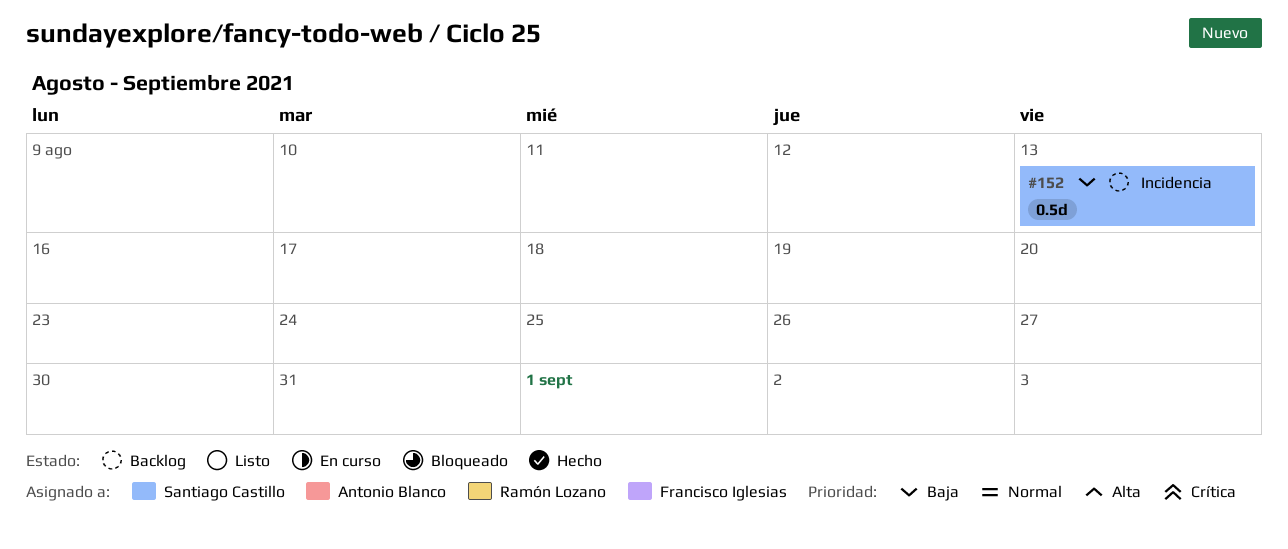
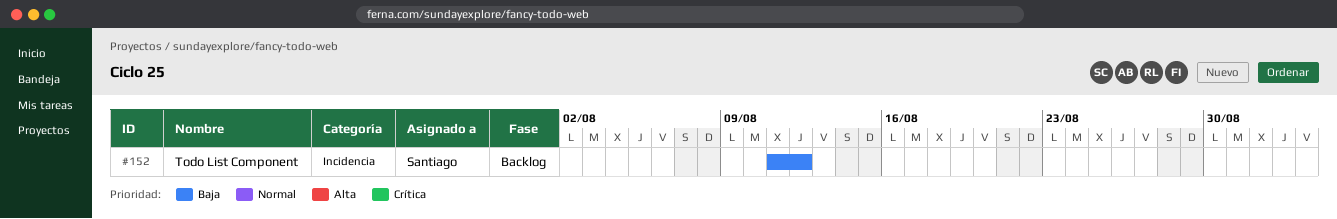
#152, due: Aug 13 -> Aug 12

